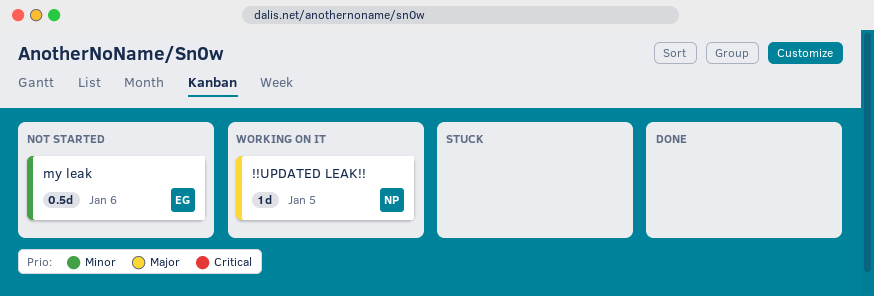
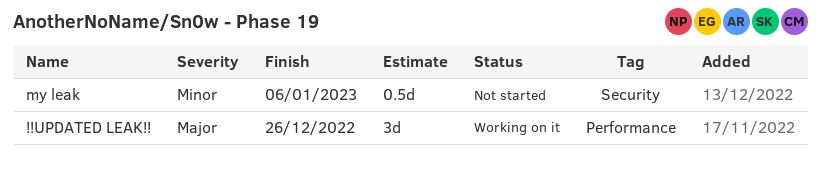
!!UPDATED LEAK!!, estimate: 1d -> 3d
!!UPDATED LEAK!!, due: Jan 5 -> Dec 26

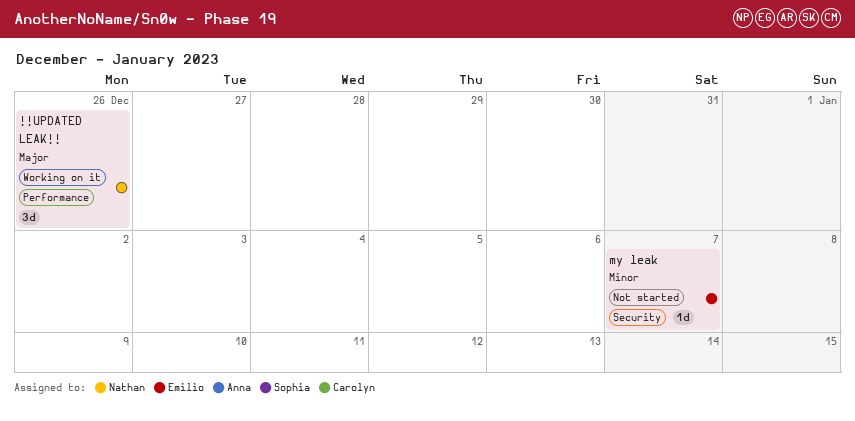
my leak, estimate: 0.5d -> 1d
my leak, due: Jan 6 -> Jan 7

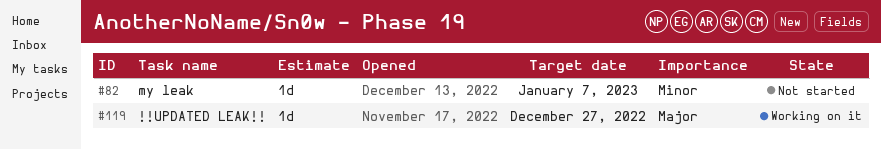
!!UPDATED LEAK!!, estimate: 3d -> 1d
!!UPDATED LEAK!!, due: Dec 26 -> Dec 27

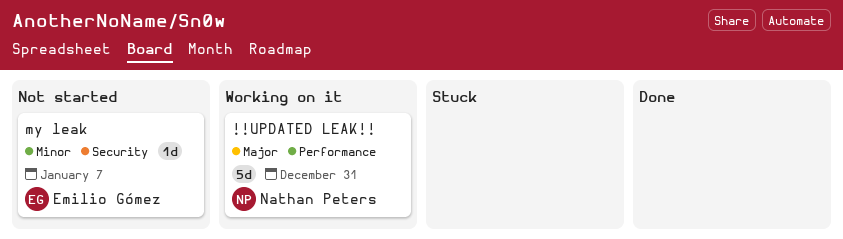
!!UPDATED LEAK!!, estimate: 1d -> 5d
!!UPDATED LEAK!!, due: Dec 27 -> Dec 31

